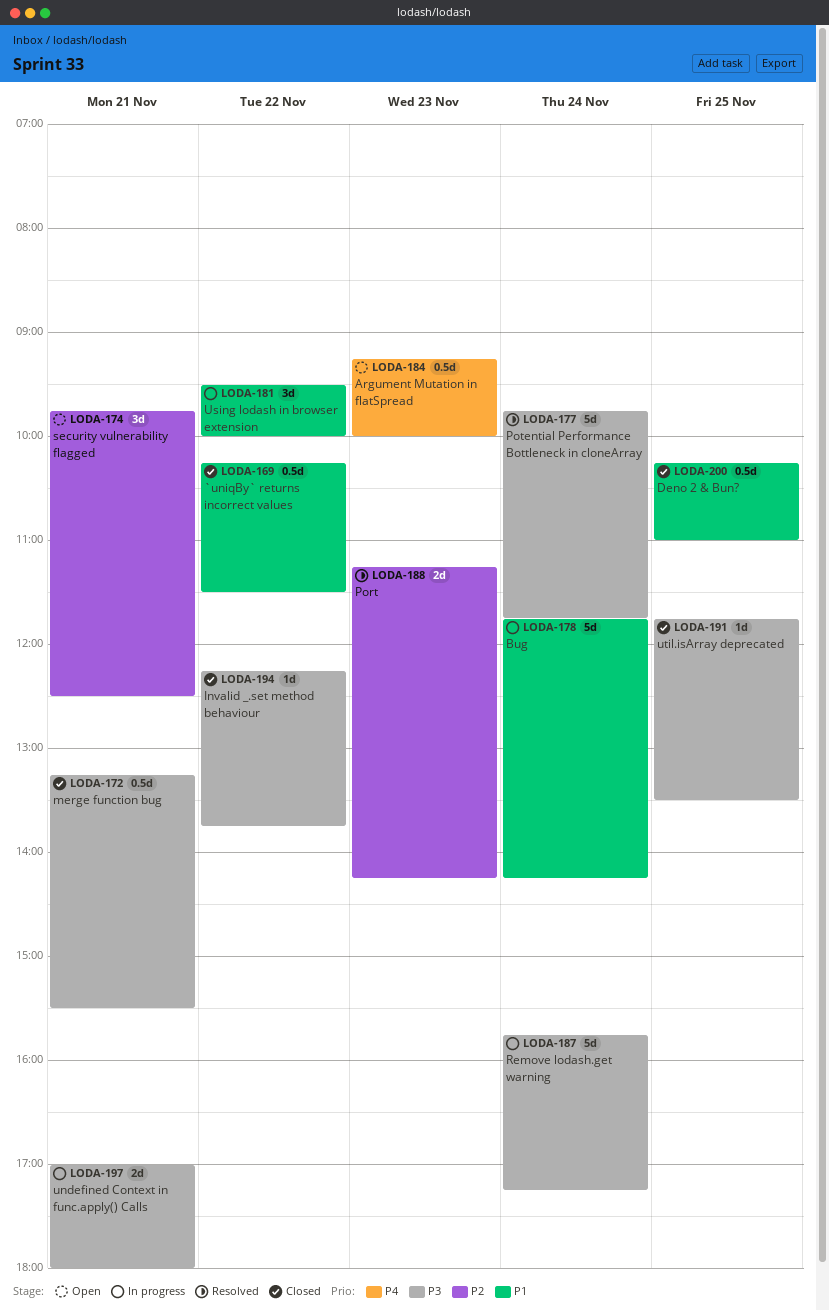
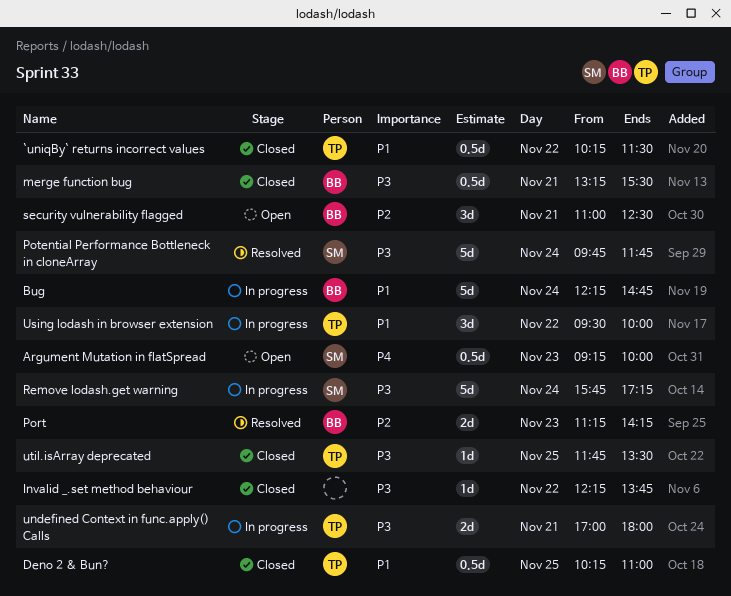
Bug, begins: 11:45 -> 12:15
Bug, ends: 14:15 -> 14:45
security vulnerability flagged, begins: 09:45 -> 11:00

